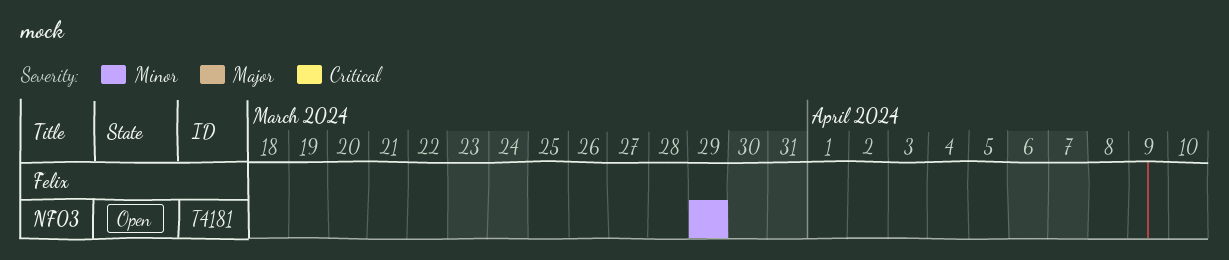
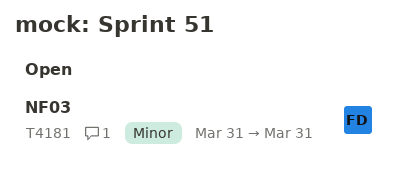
T4181, start: Mar 29 -> Mar 31
T4181, due: Mar 29 -> Mar 31

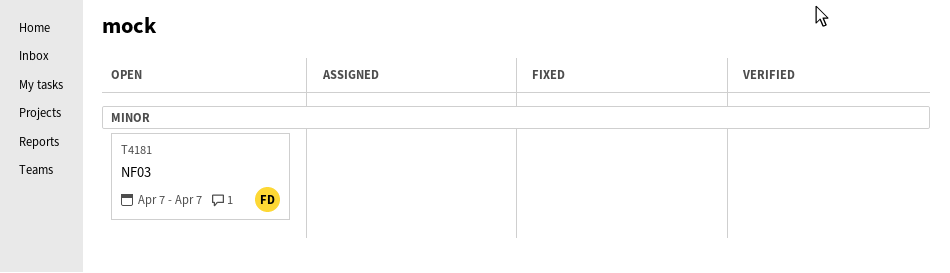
T4181, start: Mar 31 -> Apr 7
T4181, due: Mar 31 -> Apr 7

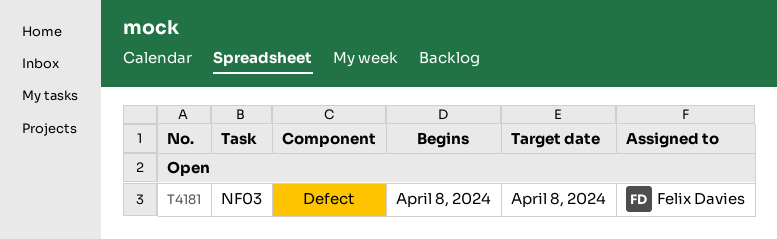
T4181, start: Apr 7 -> Apr 8
T4181, due: Apr 7 -> Apr 8

